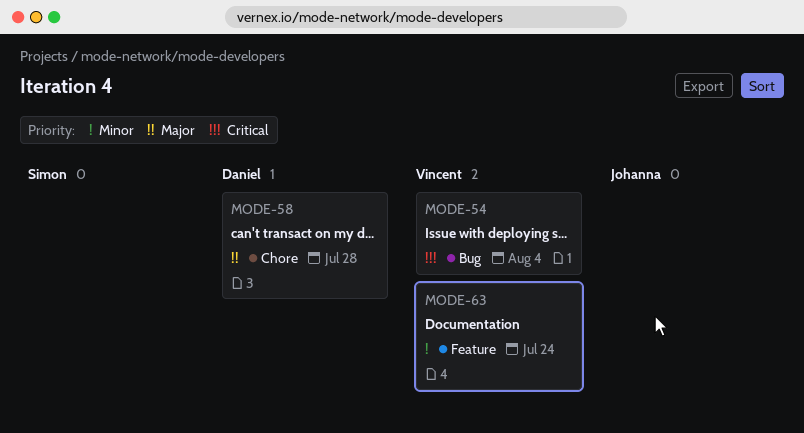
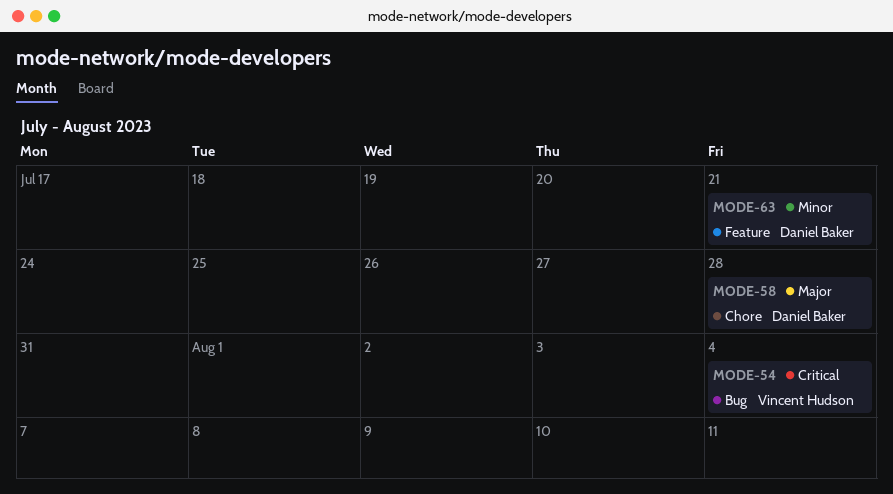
MODE-63, owner: Vincent Hudson -> Daniel Baker
MODE-63, due: Jul 24 -> Jul 21

